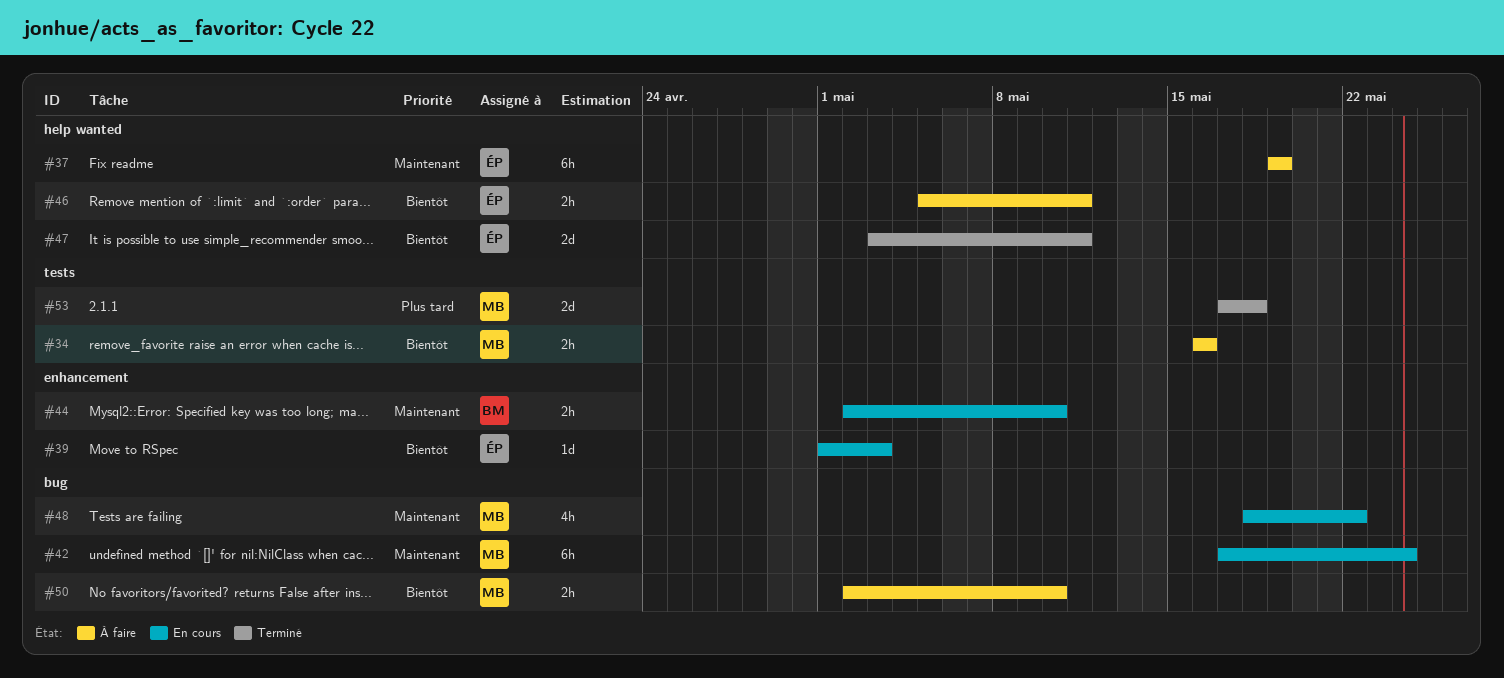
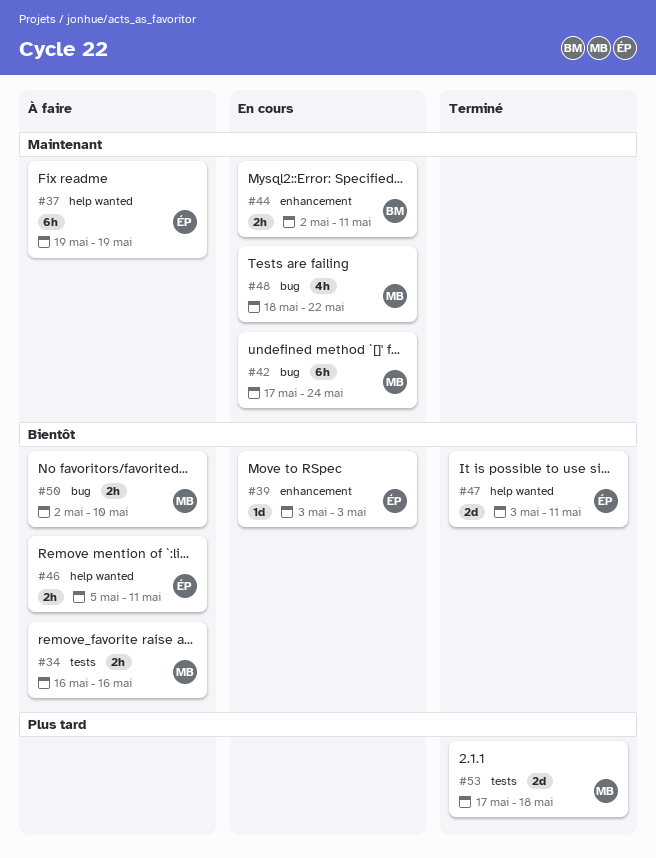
#39, start: May 1 -> May 3
#44, due: May 10 -> May 11

